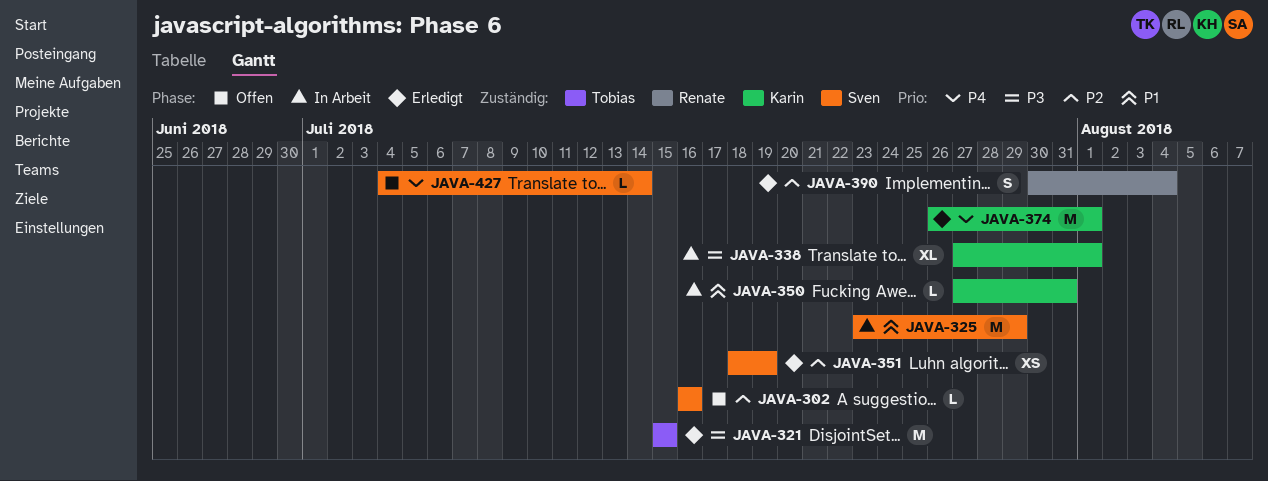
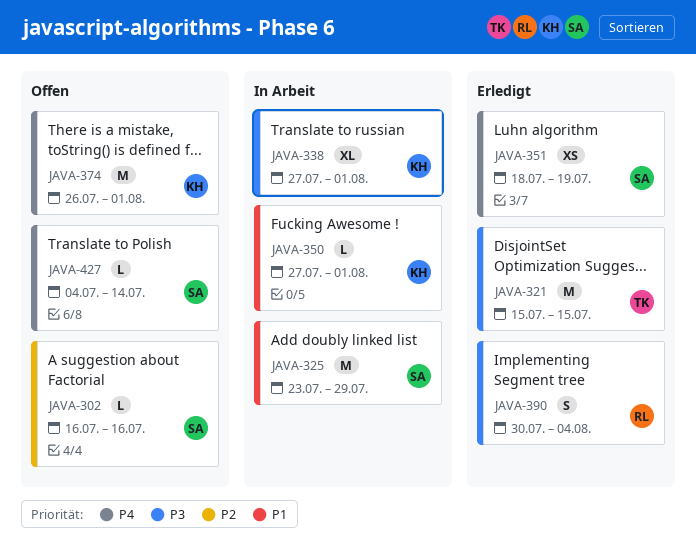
JAVA-350, due: Jul 31 -> Aug 1
JAVA-351, priority: P2 -> P4
JAVA-374, status: Erledigt -> Offen
JAVA-390, priority: P2 -> P3

